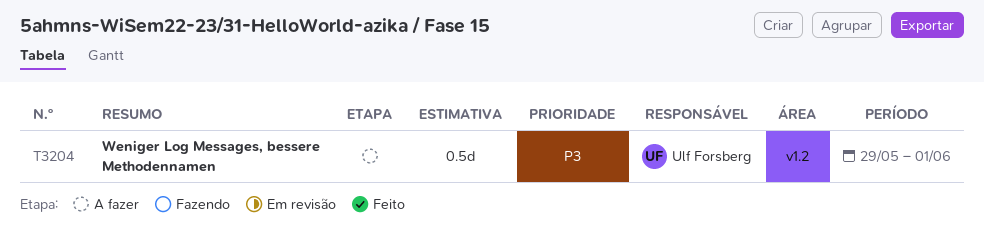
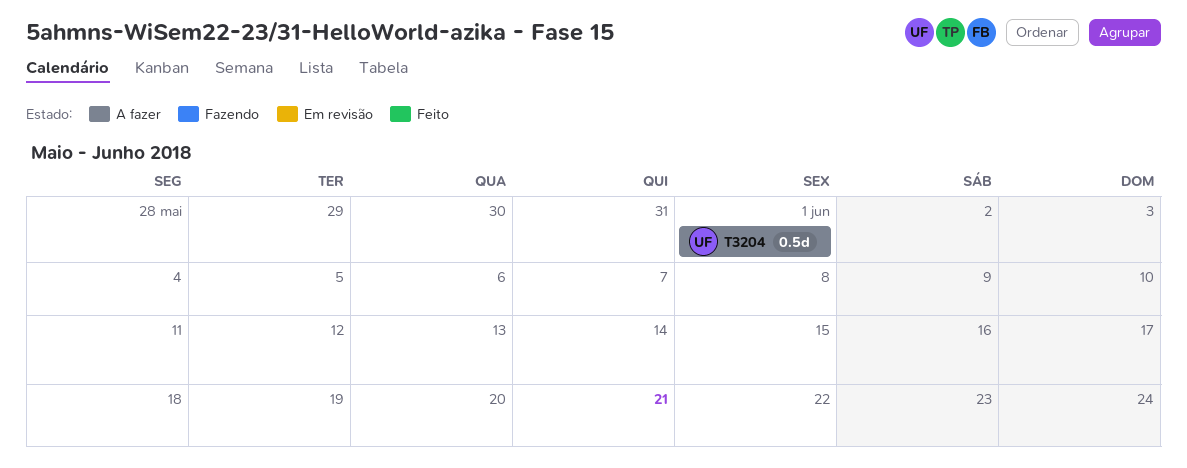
T3204, start: May 29 -> Jun 1

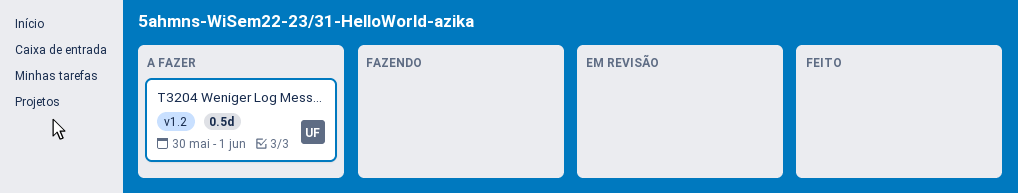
T3204, start: Jun 1 -> May 30

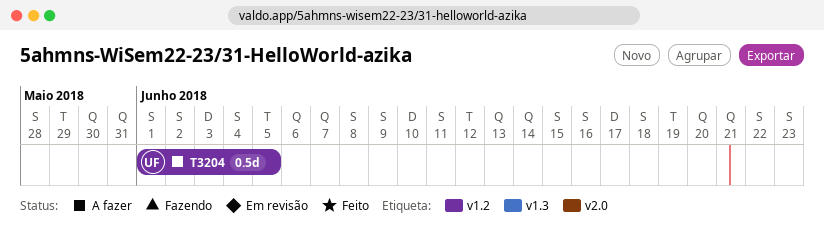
T3204, start: May 30 -> Jun 1
T3204, due: Jun 1 -> Jun 5

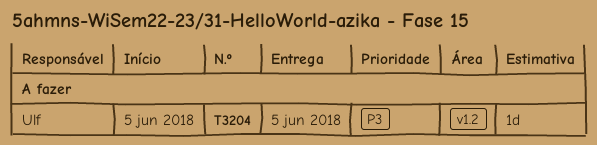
T3204, estimate: 0.5d -> 1d
T3204, start: Jun 1 -> Jun 5

